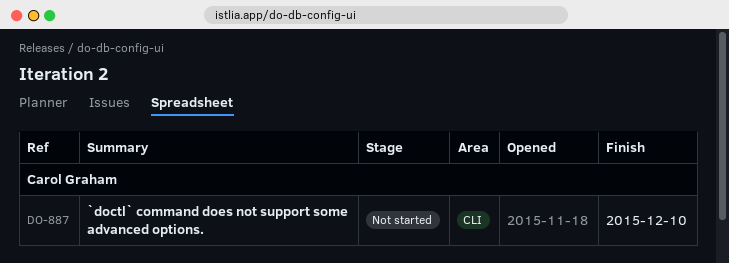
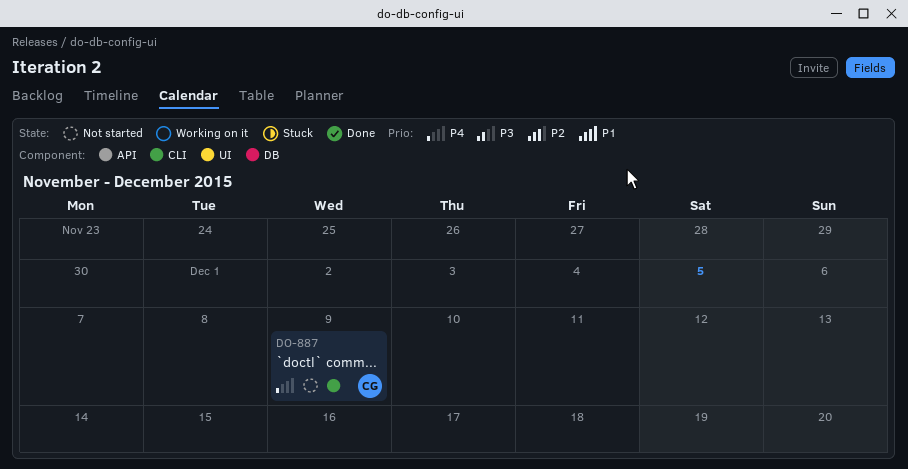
DO-887, due: Dec 10 -> Dec 9

